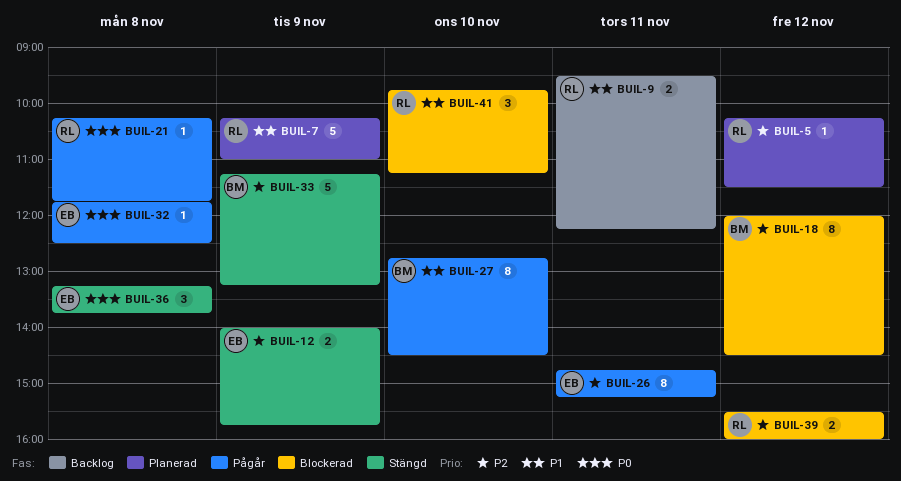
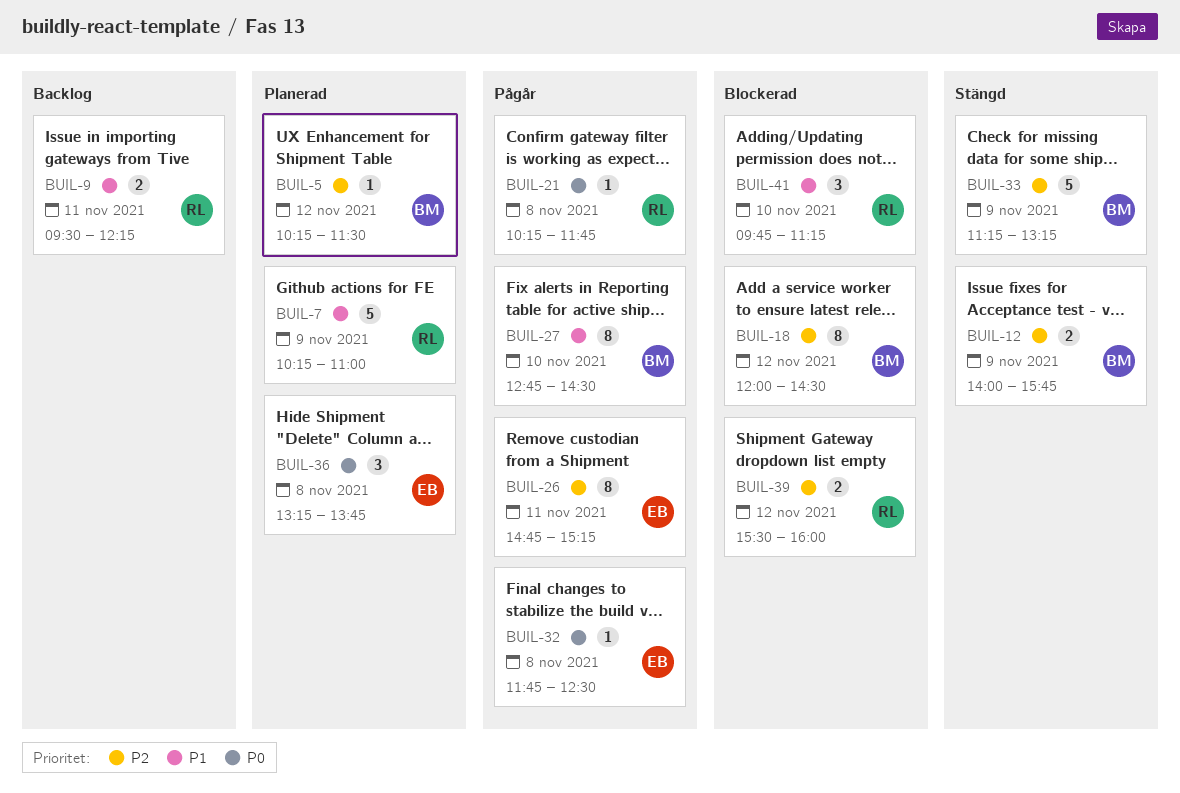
BUIL-5, owner: RL -> BM
BUIL-12, owner: EB -> BM
BUIL-36, status: Stängd -> Planerad

